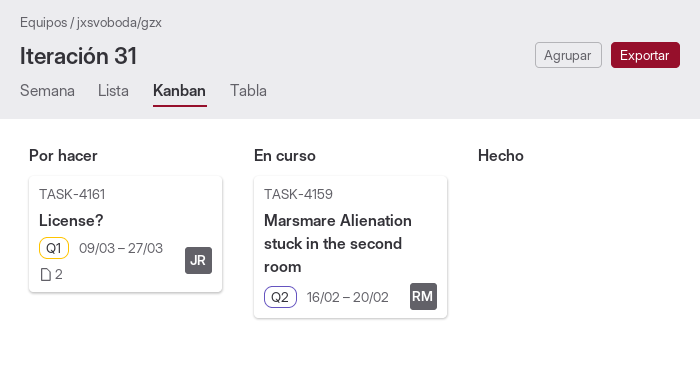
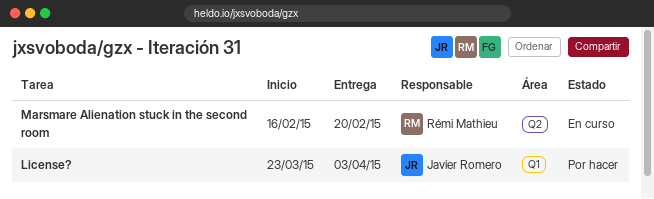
License?, start: Mar 9 -> Mar 23
License?, due: Mar 27 -> Apr 3

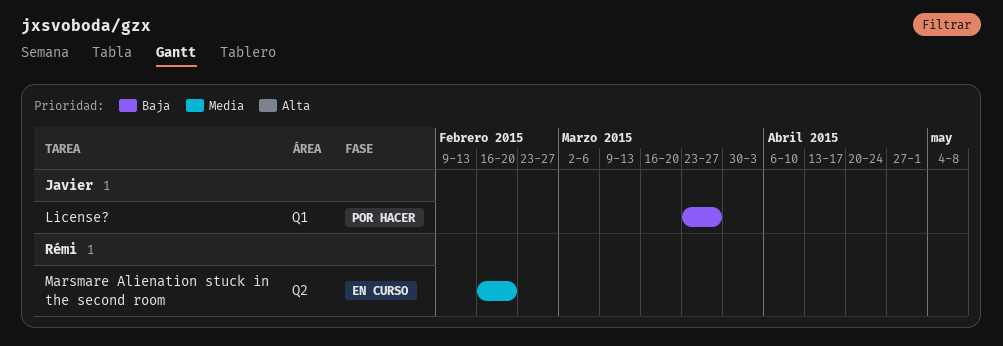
License?, due: Apr 3 -> Mar 27

